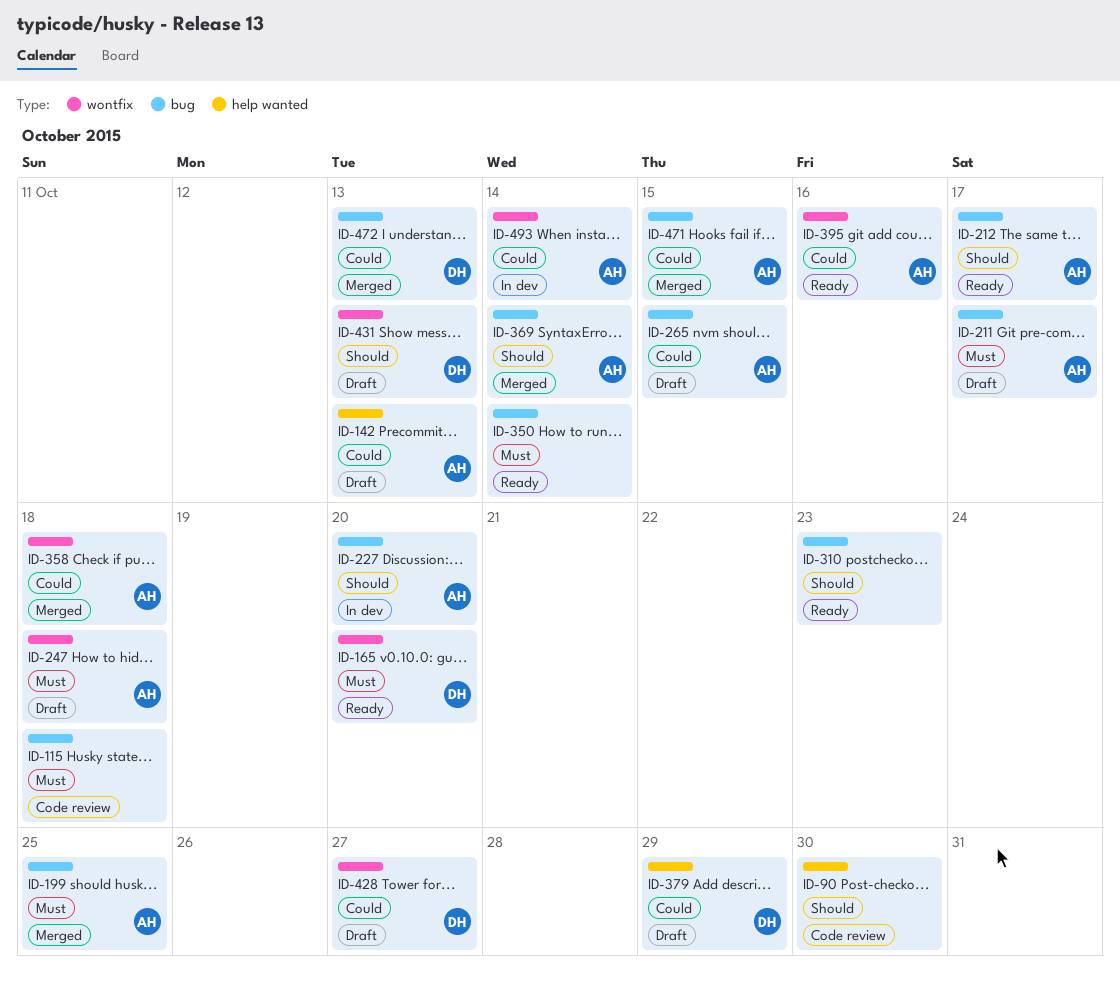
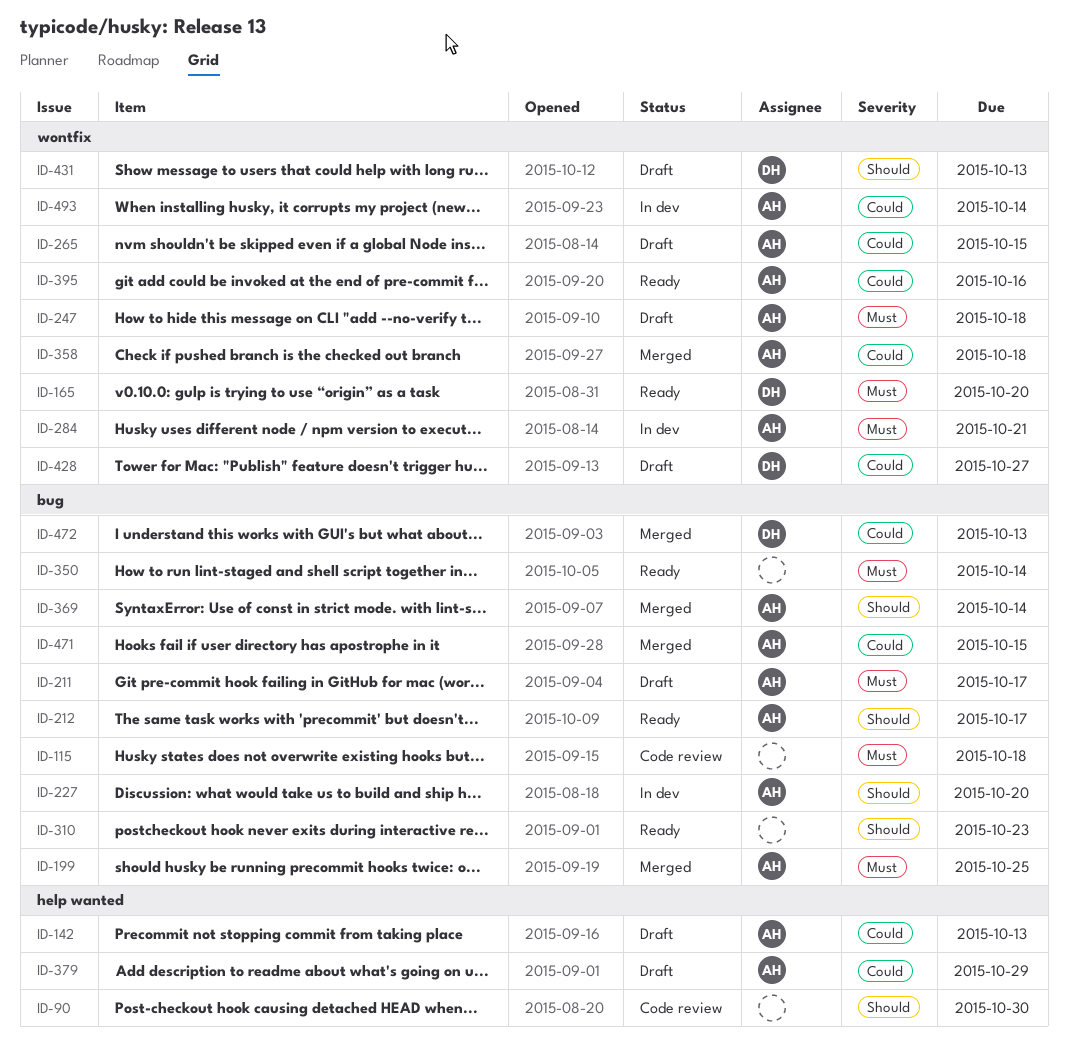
ID-265, label: bug -> wontfix
ID-284: none -> present
ID-379, owner: DH -> AH

